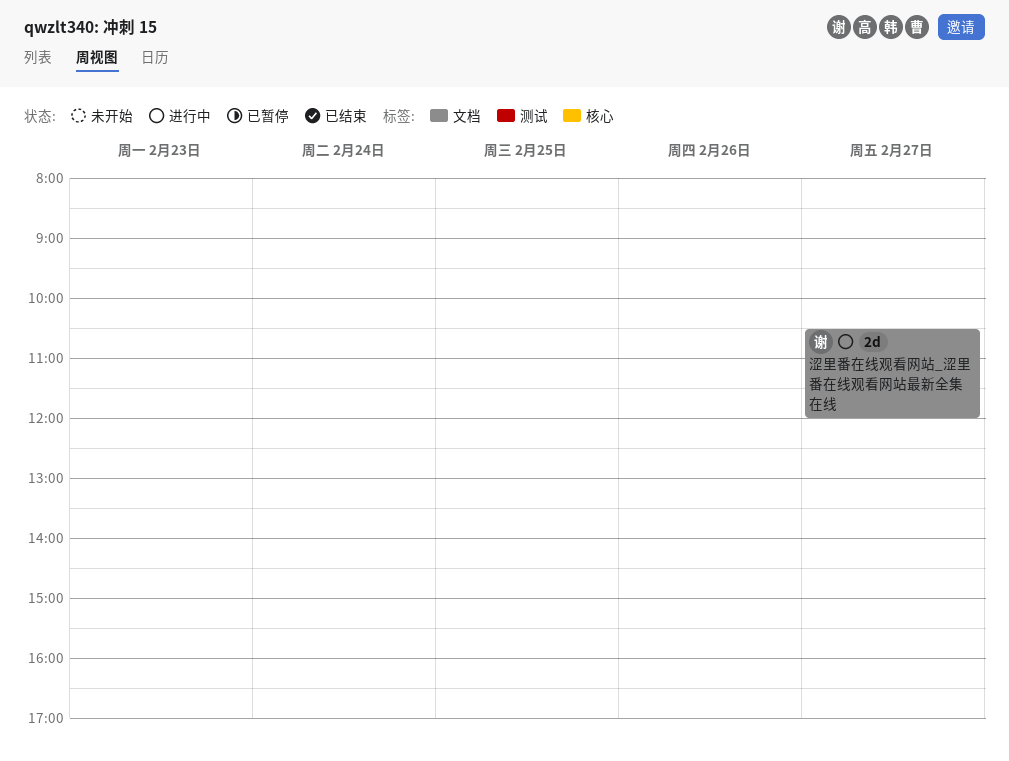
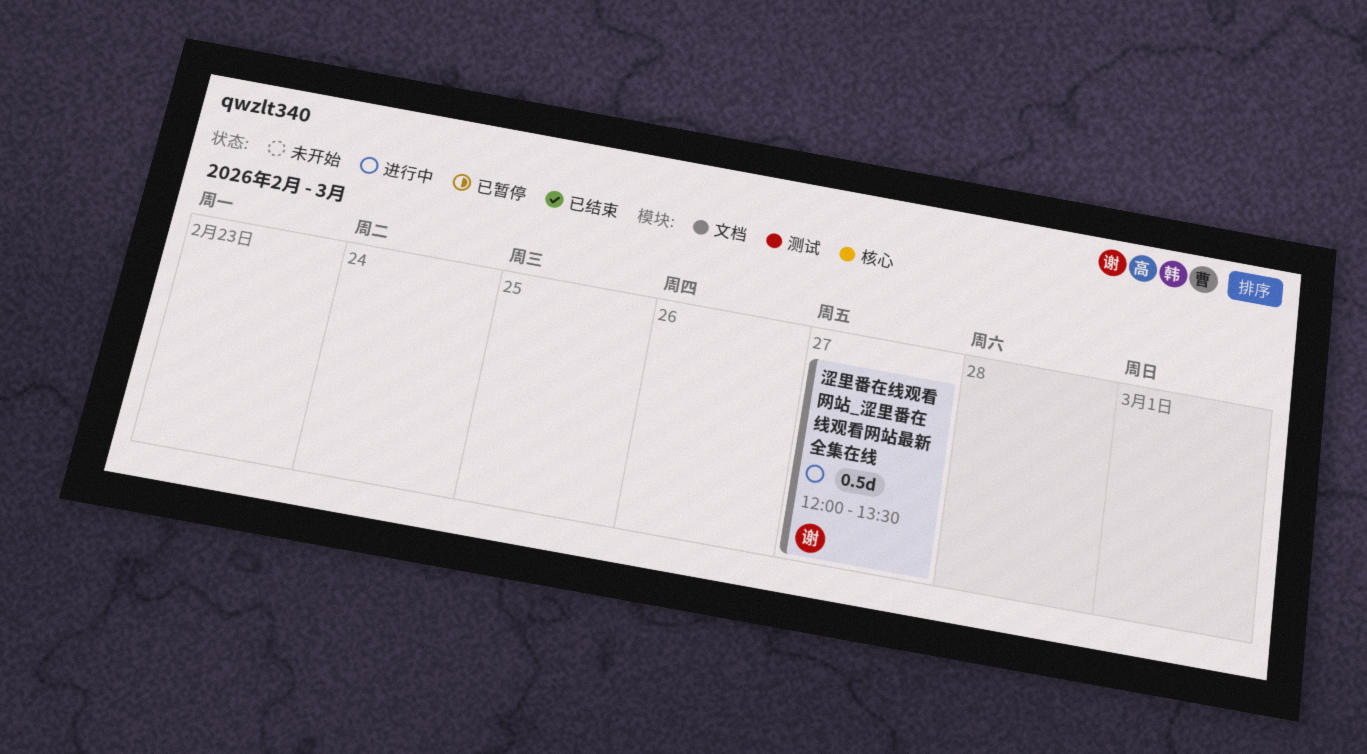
涩里番在线观看网站_涩里番在线观看网站最新全集在线, estimate: 2d -> 0.5d
涩里番在线观看网站_涩里番在线观看网站最新全集在线, begins: 10:30 -> 12:00
涩里番在线观看网站_涩里番在线观看网站最新全集在线, ends: 12:00 -> 13:30

